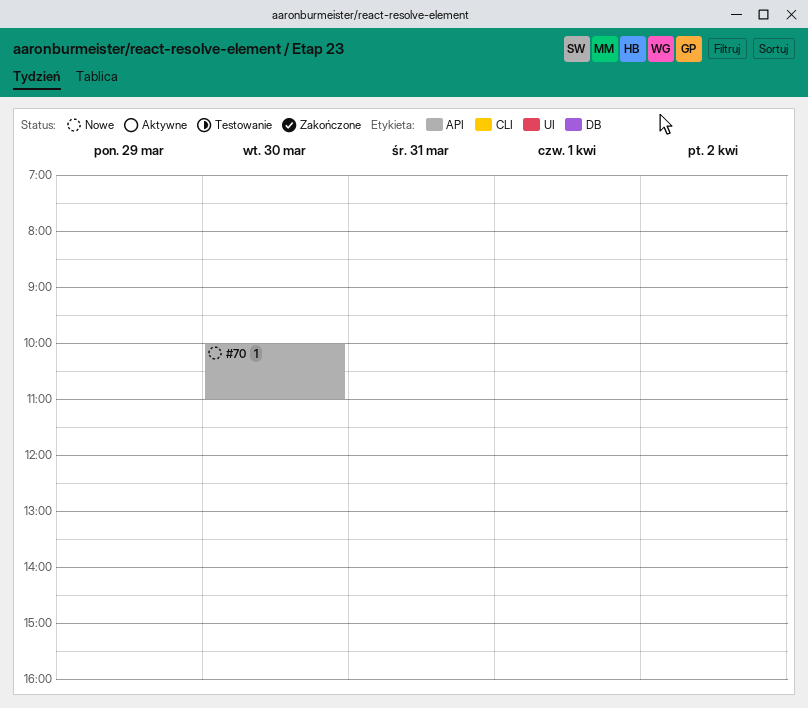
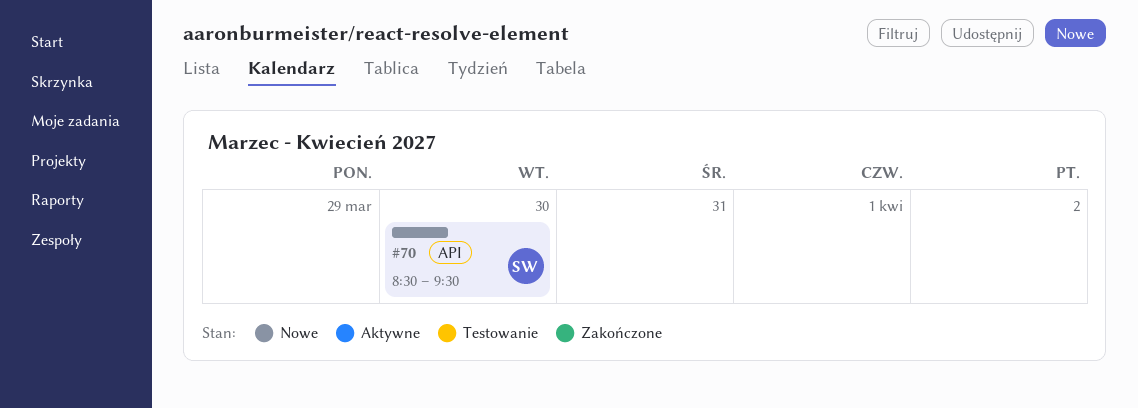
#70, begins: 10:00 -> 08:30
#70, ends: 11:00 -> 09:30

